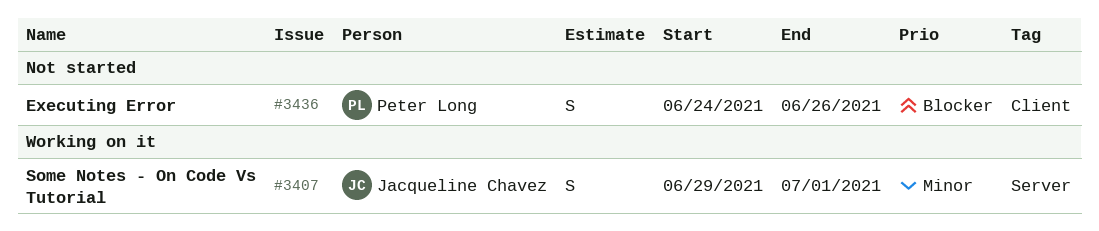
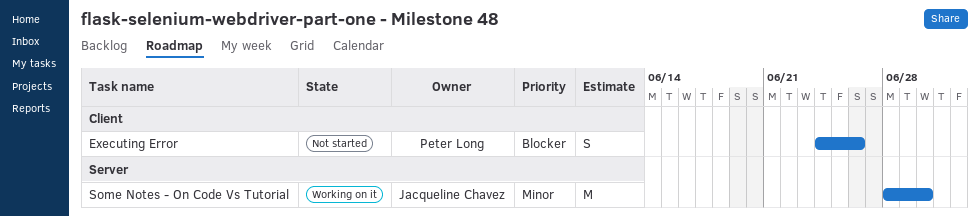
Some Notes - On Code Vs Tutorial, estimate: S -> M
Some Notes - On Code Vs Tutorial, start: Jun 29 -> Jun 28
Some Notes - On Code Vs Tutorial, due: Jul 1 -> Jun 30

